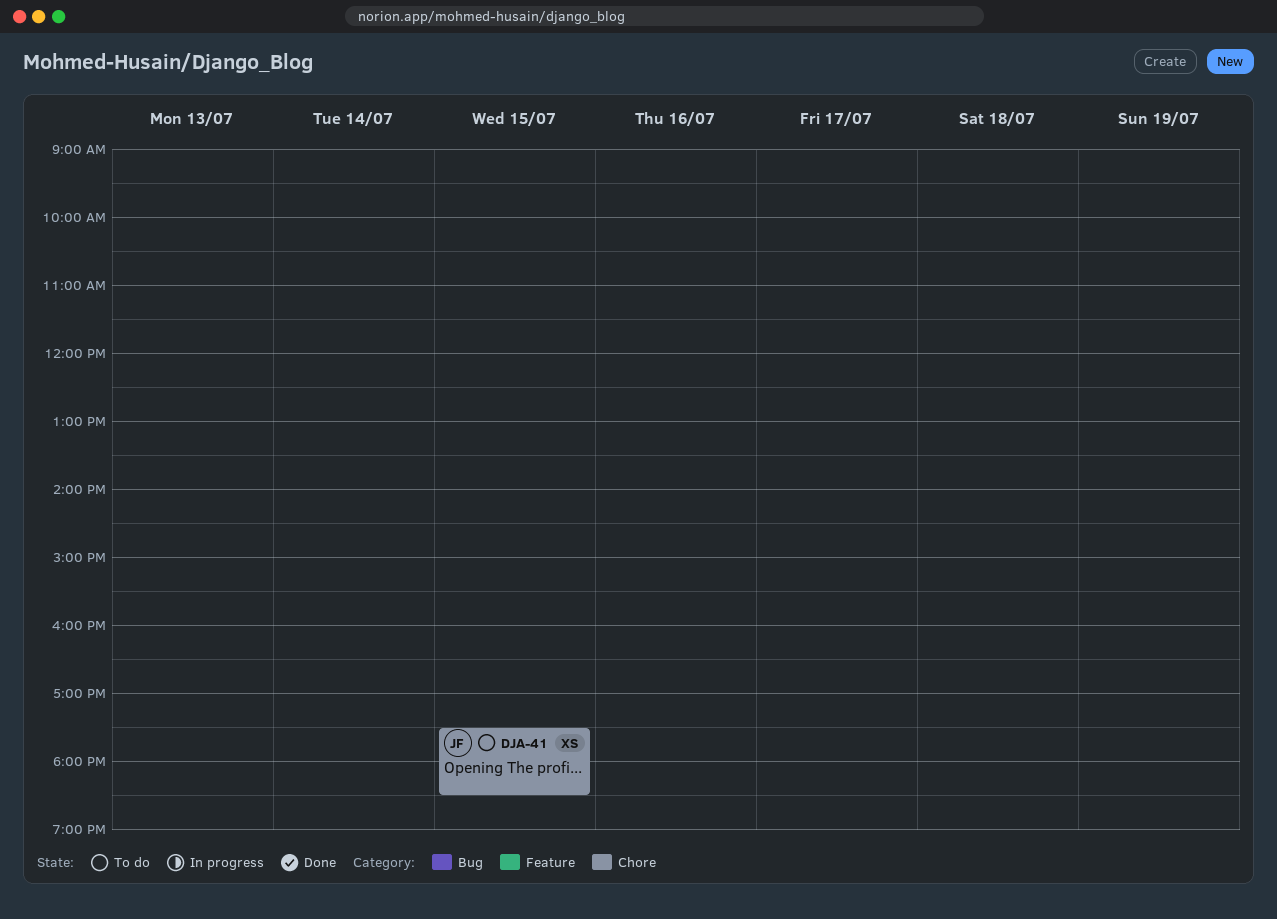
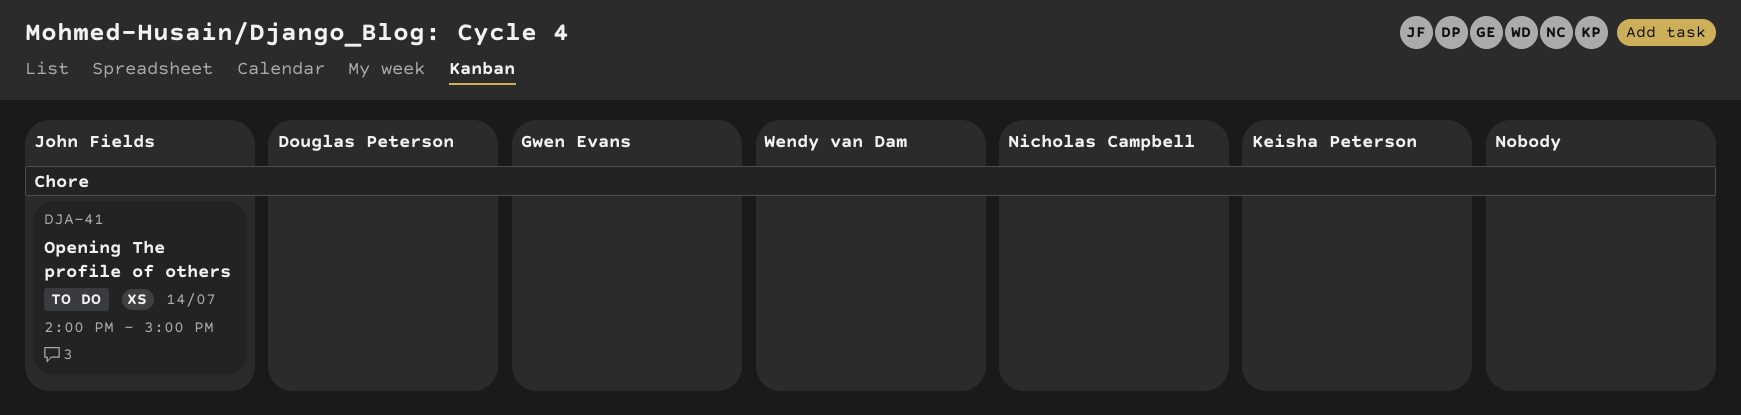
DJA-41, day: Jul 15 -> Jul 14
DJA-41, begins: 17:30 -> 14:00
DJA-41, ends: 18:30 -> 15:00

